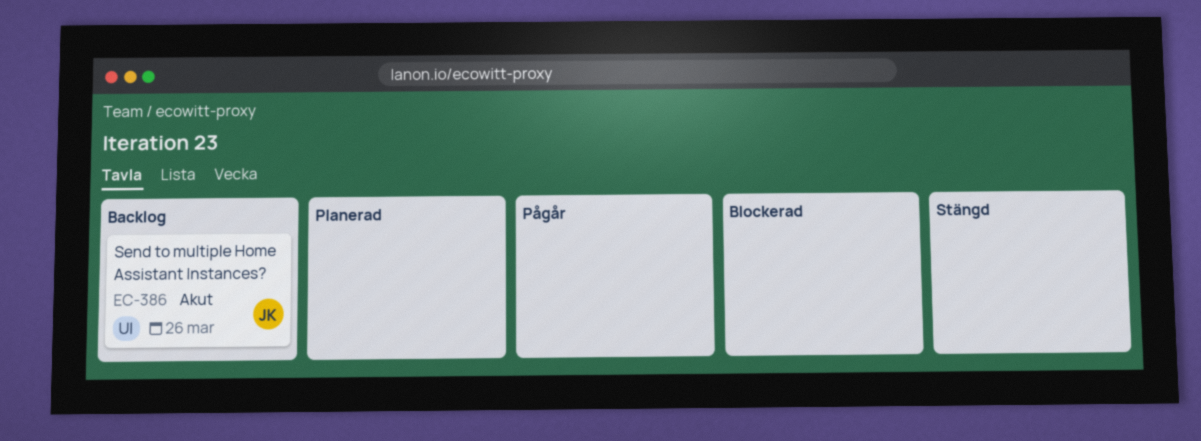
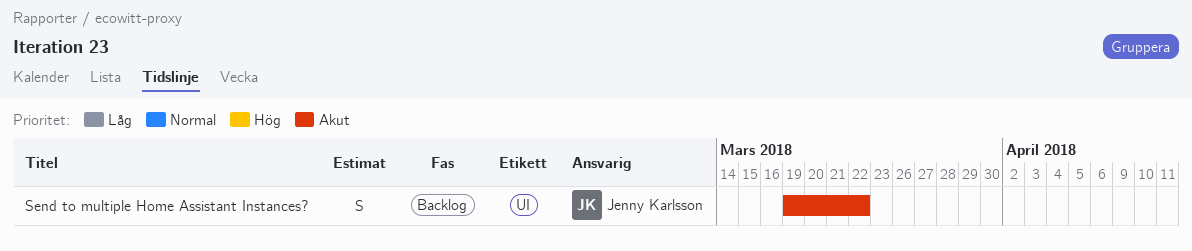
Send to multiple Home Assistant Instances?, due: Mar 26 -> Mar 22

